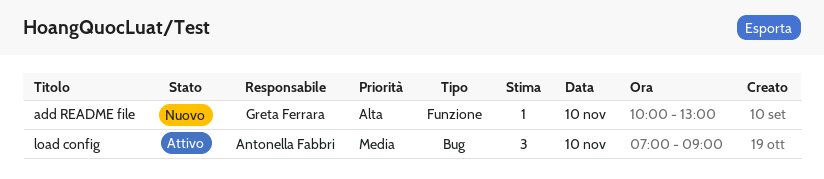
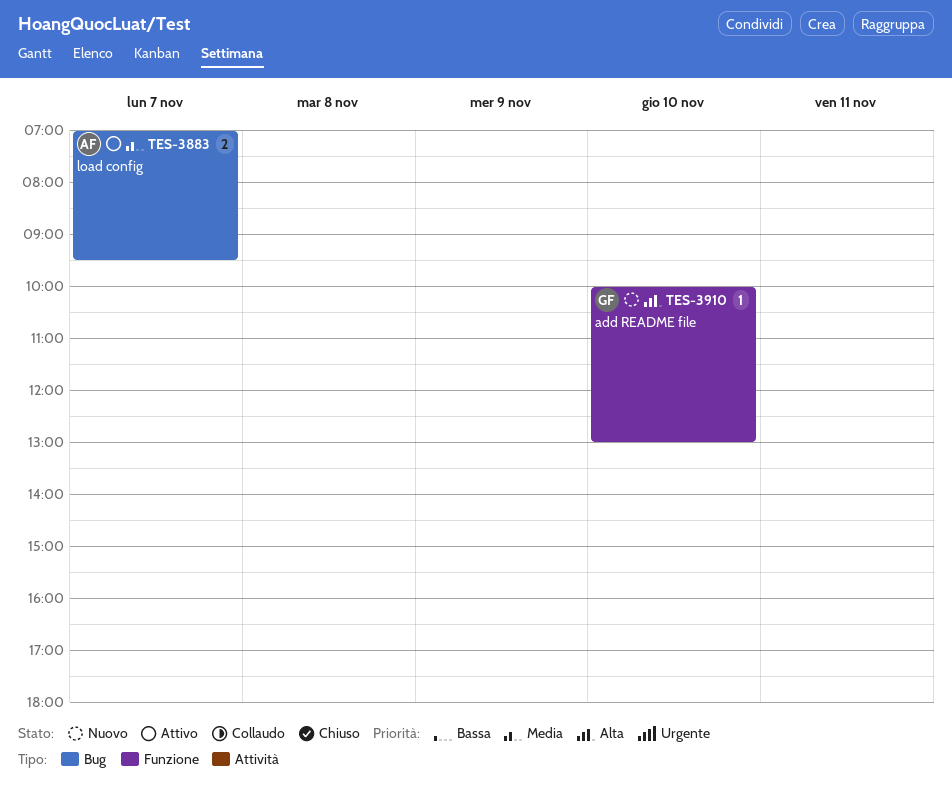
load config, estimate: 3 -> 2
load config, day: Nov 10 -> Nov 7
load config, ends: 09:00 -> 09:30

